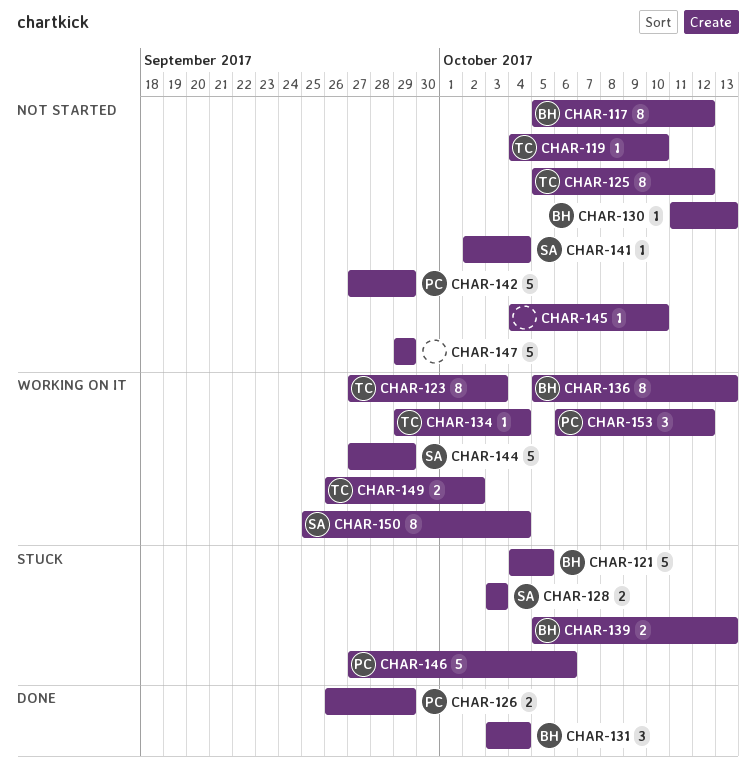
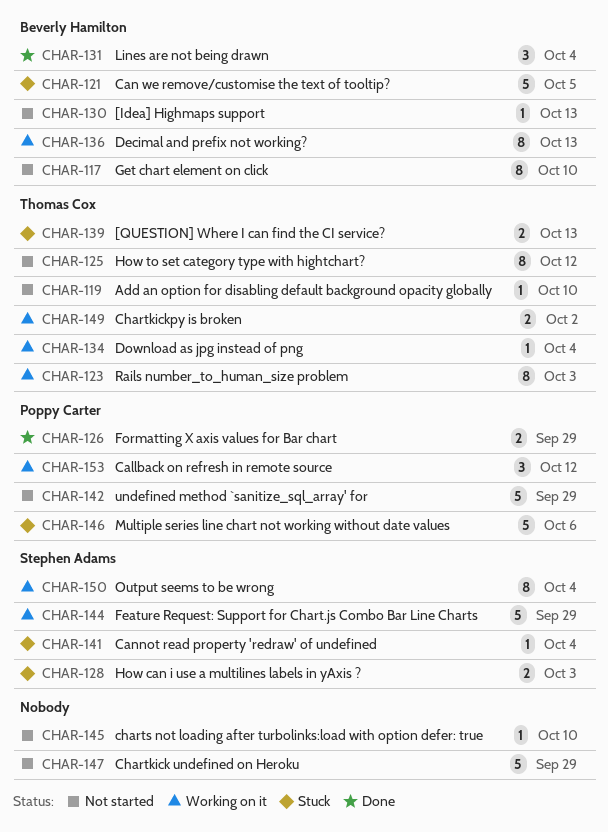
CHAR-117, due: Oct 12 -> Oct 10
CHAR-139, owner: Beverly Hamilton -> Thomas Cox
CHAR-141, status: Not started -> Stuck

